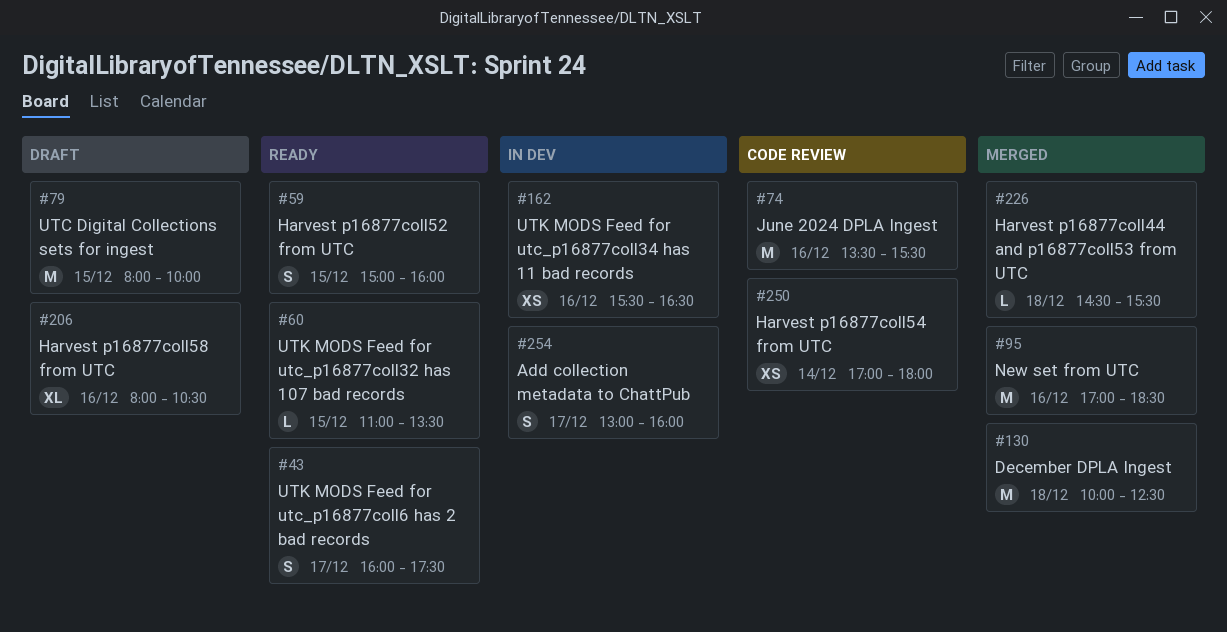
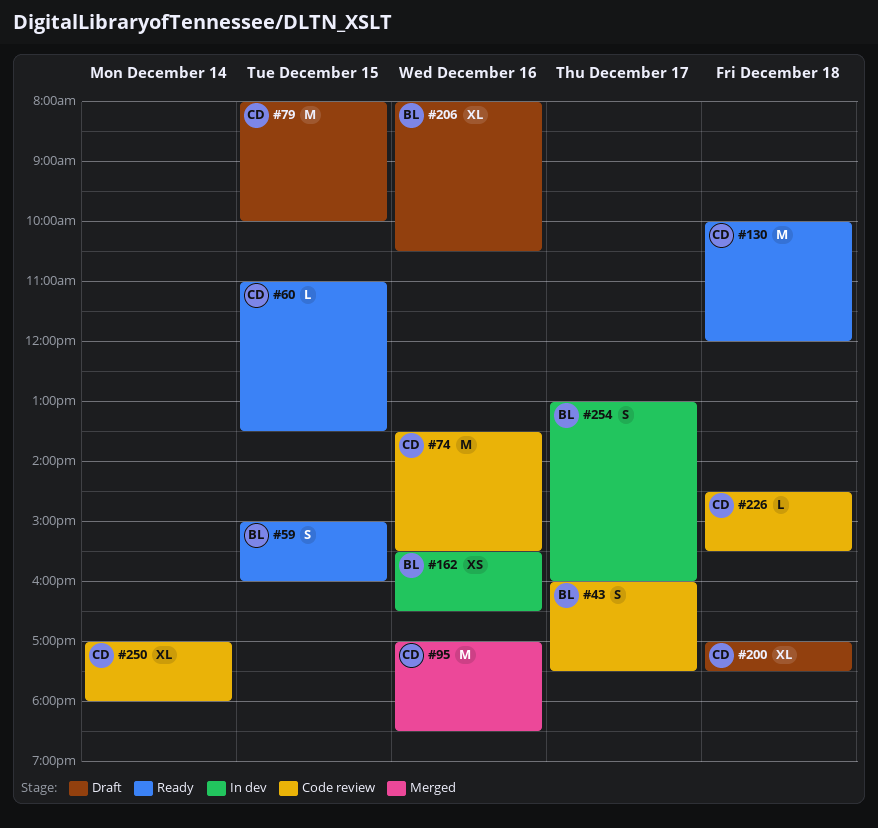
#43, status: Ready -> Code review
#130, status: Merged -> Ready
#130, ends: 12:30 -> 12:00
#200: none -> present
#226, status: Merged -> Code review
#250, estimate: XS -> XL

